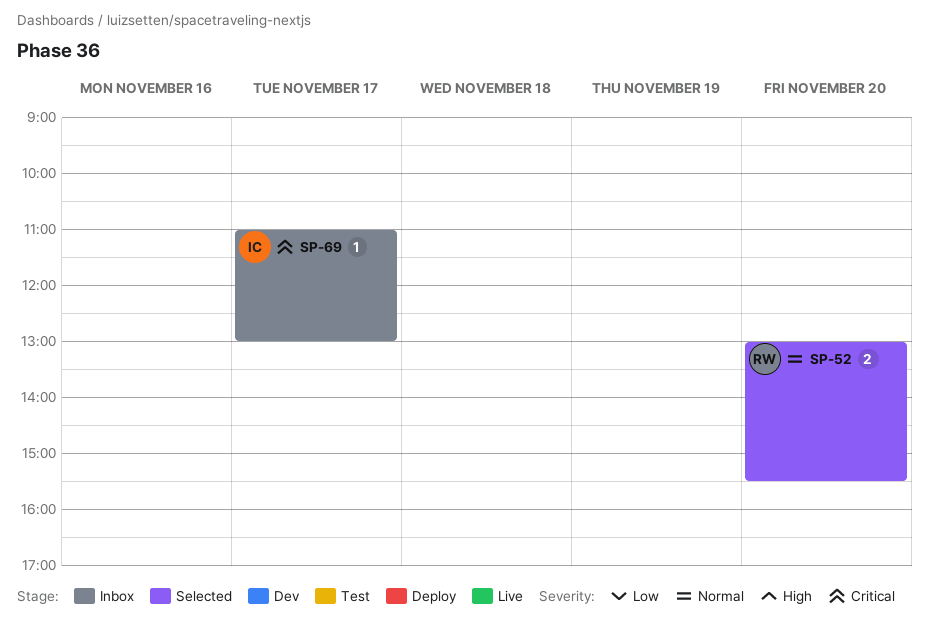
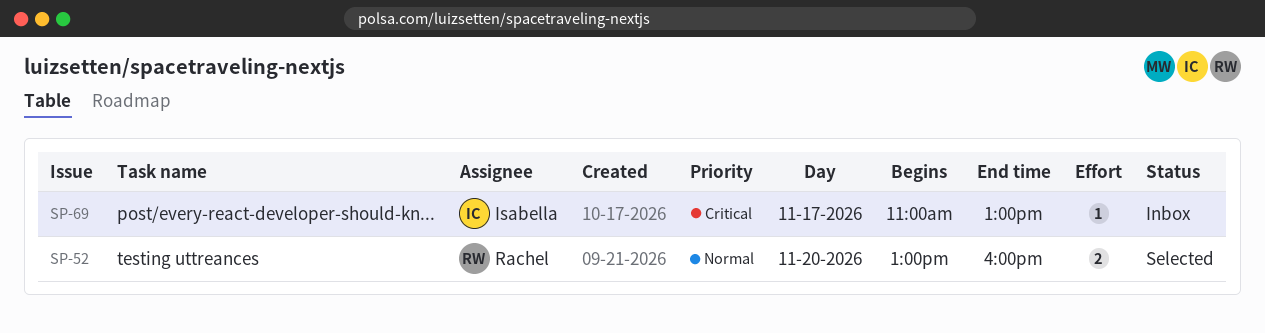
SP-52, ends: 15:30 -> 16:00

